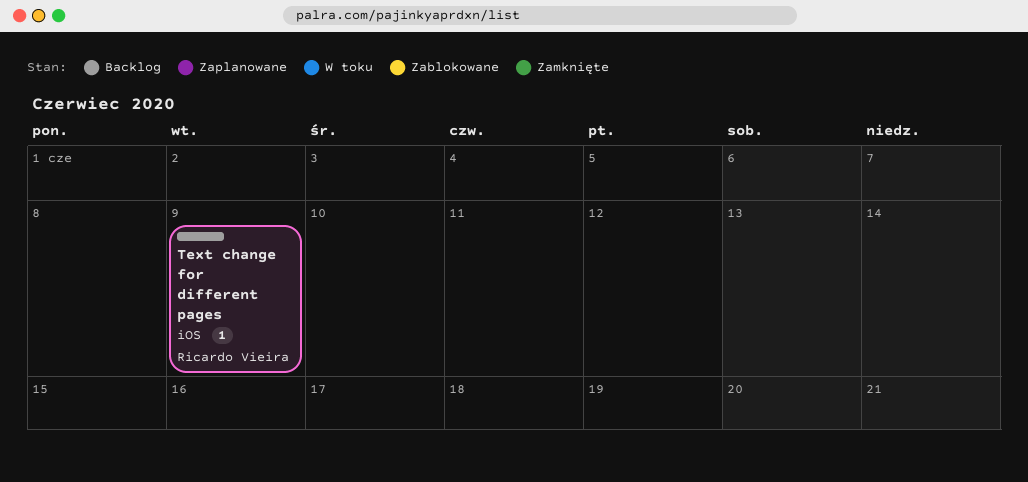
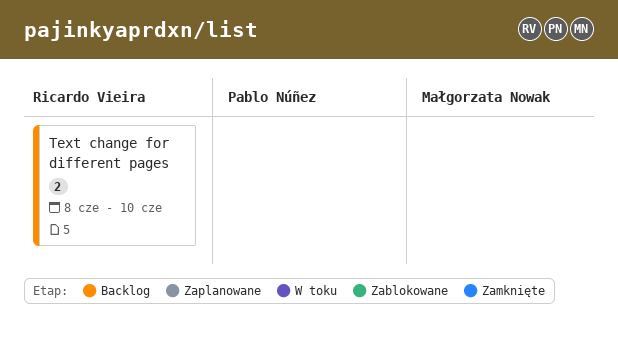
Text change for different pages, estimate: 1 -> 2
Text change for different pages, due: Jun 9 -> Jun 10

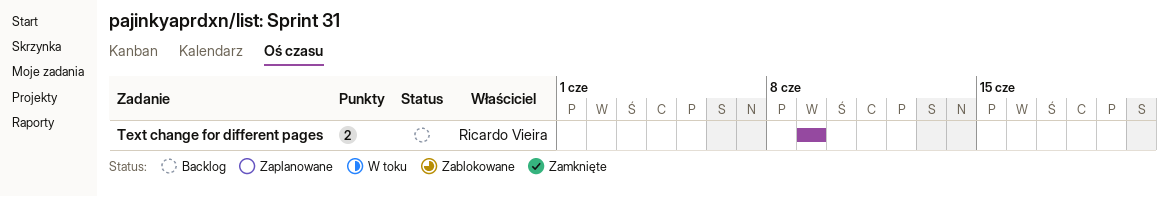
Text change for different pages, start: Jun 8 -> Jun 9
Text change for different pages, due: Jun 10 -> Jun 9

